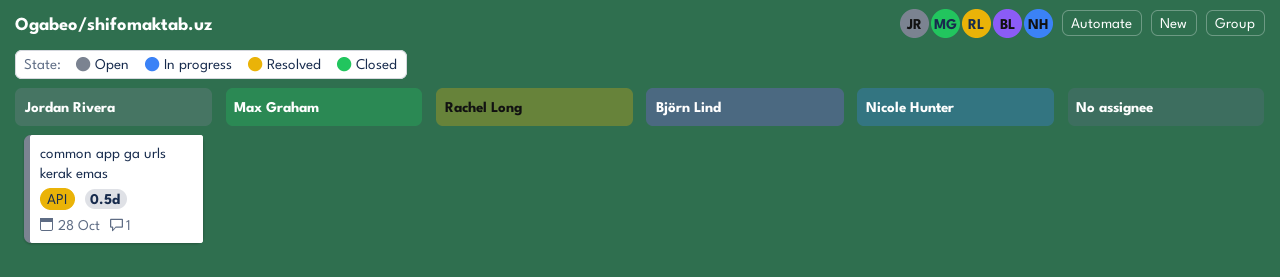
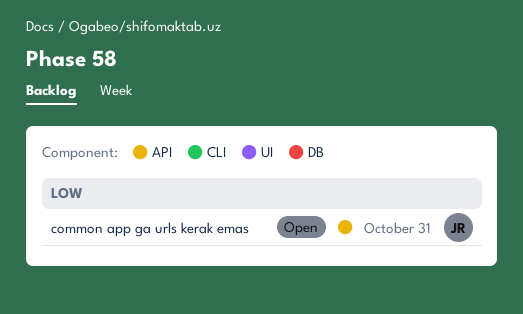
common app ga urls kerak emas, due: Oct 28 -> Oct 31

